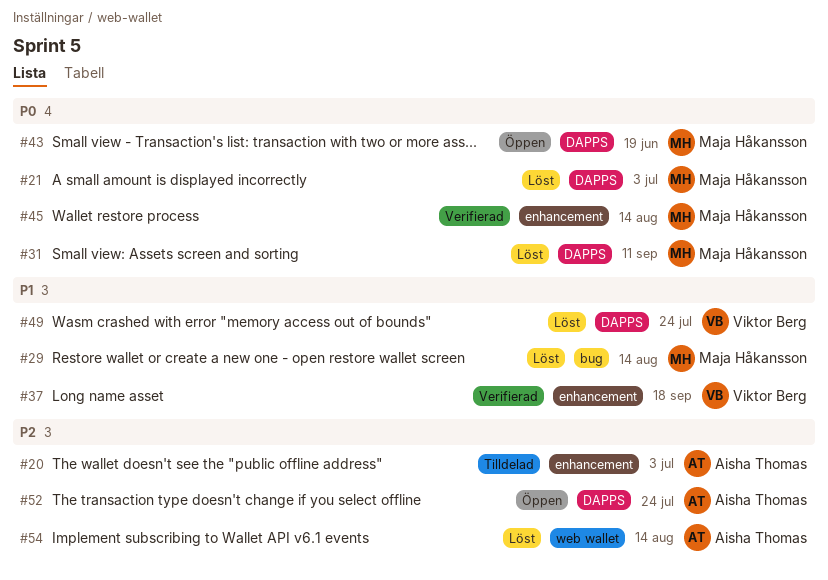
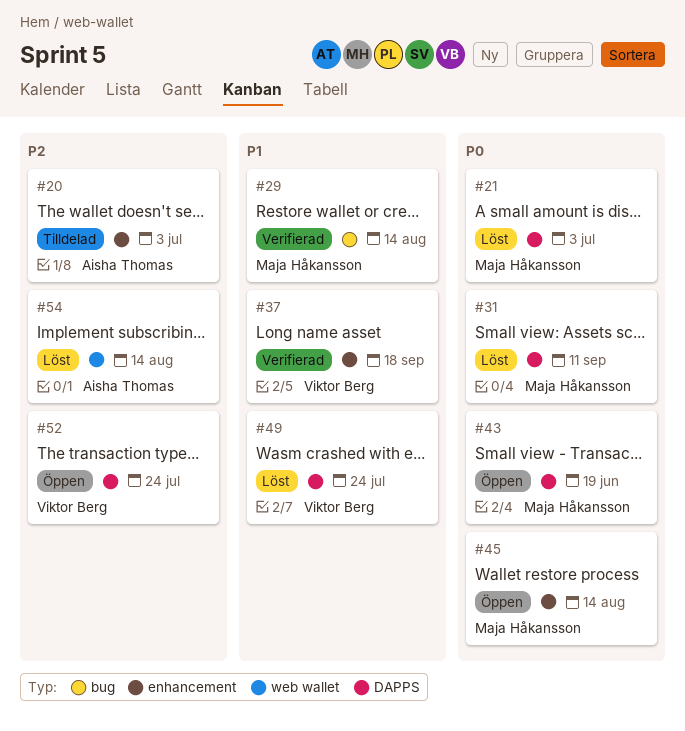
#29, status: Löst -> Verifierad
#45, status: Verifierad -> Öppen
#52, owner: Aisha Thomas -> Viktor Berg

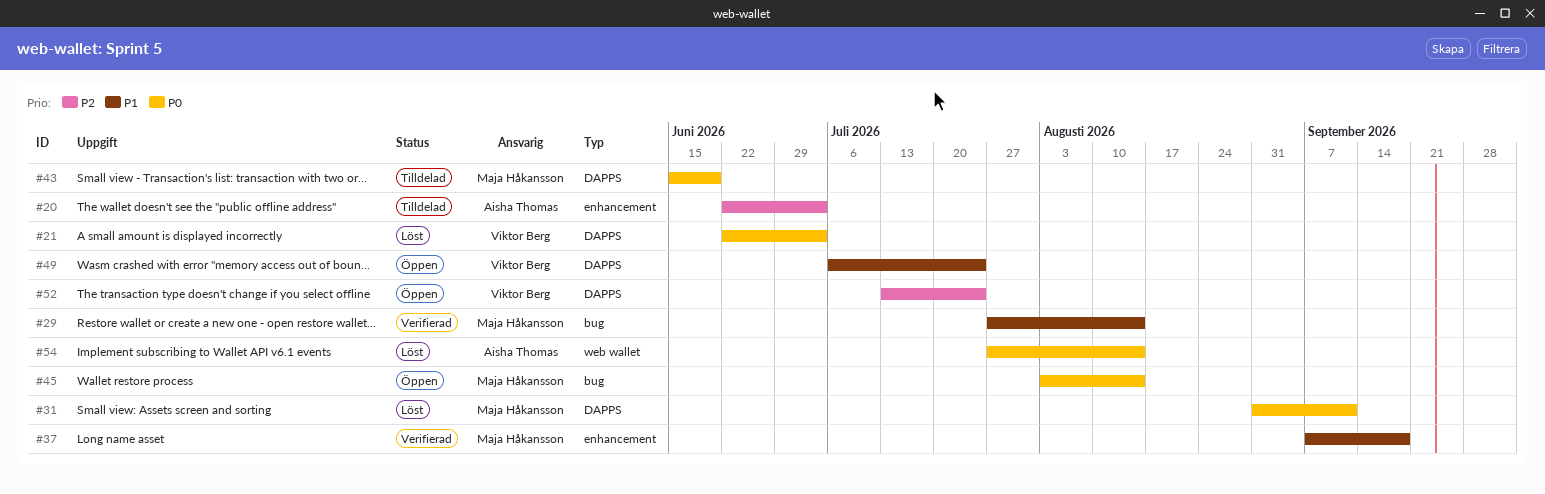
#21, owner: Maja Håkansson -> Viktor Berg
#37, owner: Viktor Berg -> Maja Håkansson
#43, status: Öppen -> Tilldelad
#45, label: enhancement -> bug
#49, status: Löst -> Öppen
#54, priority: P2 -> P0

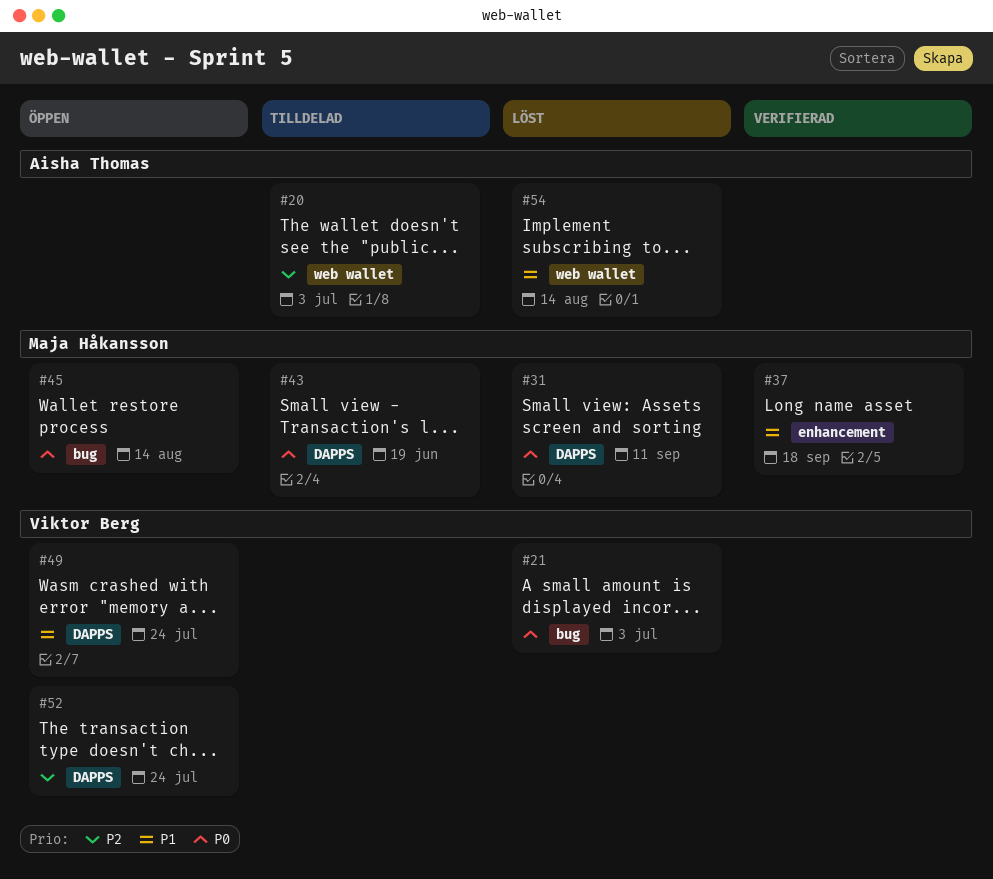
#20, label: enhancement -> web wallet
#21, label: DAPPS -> bug
#29: present -> none
#54, priority: P0 -> P1

